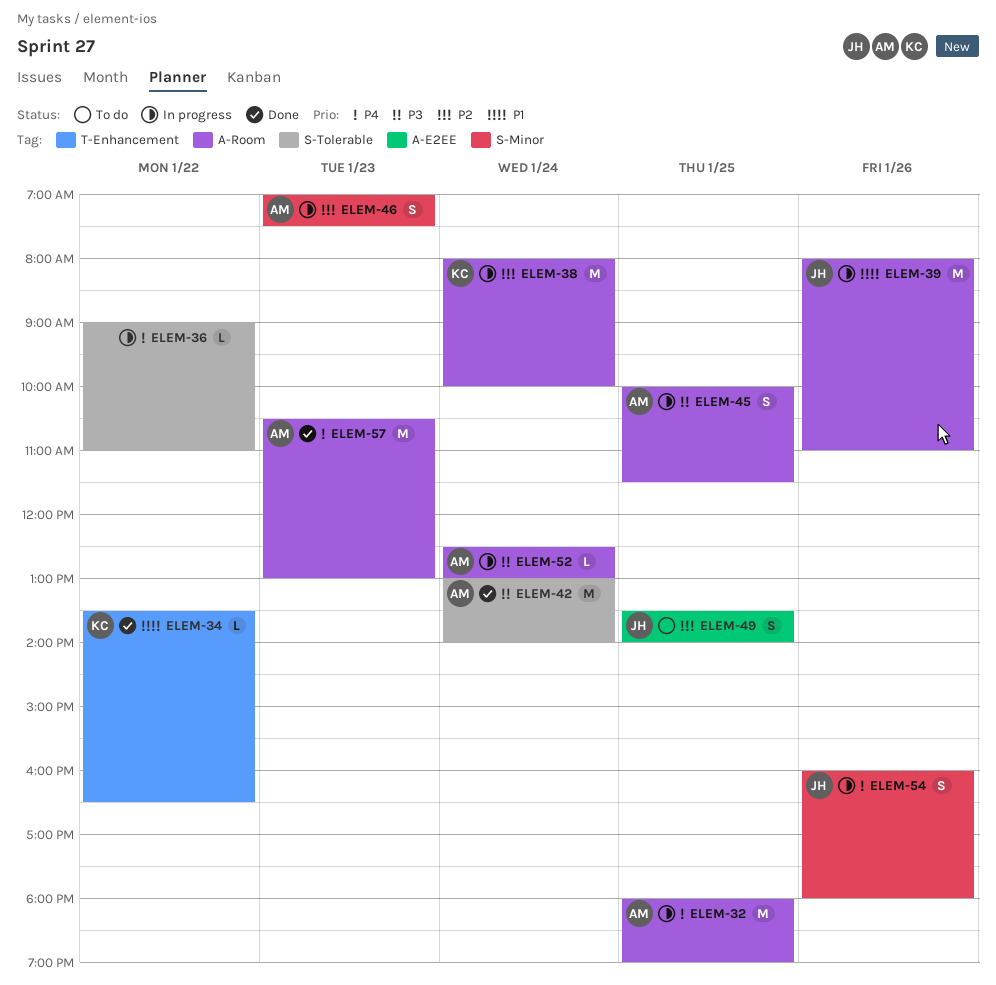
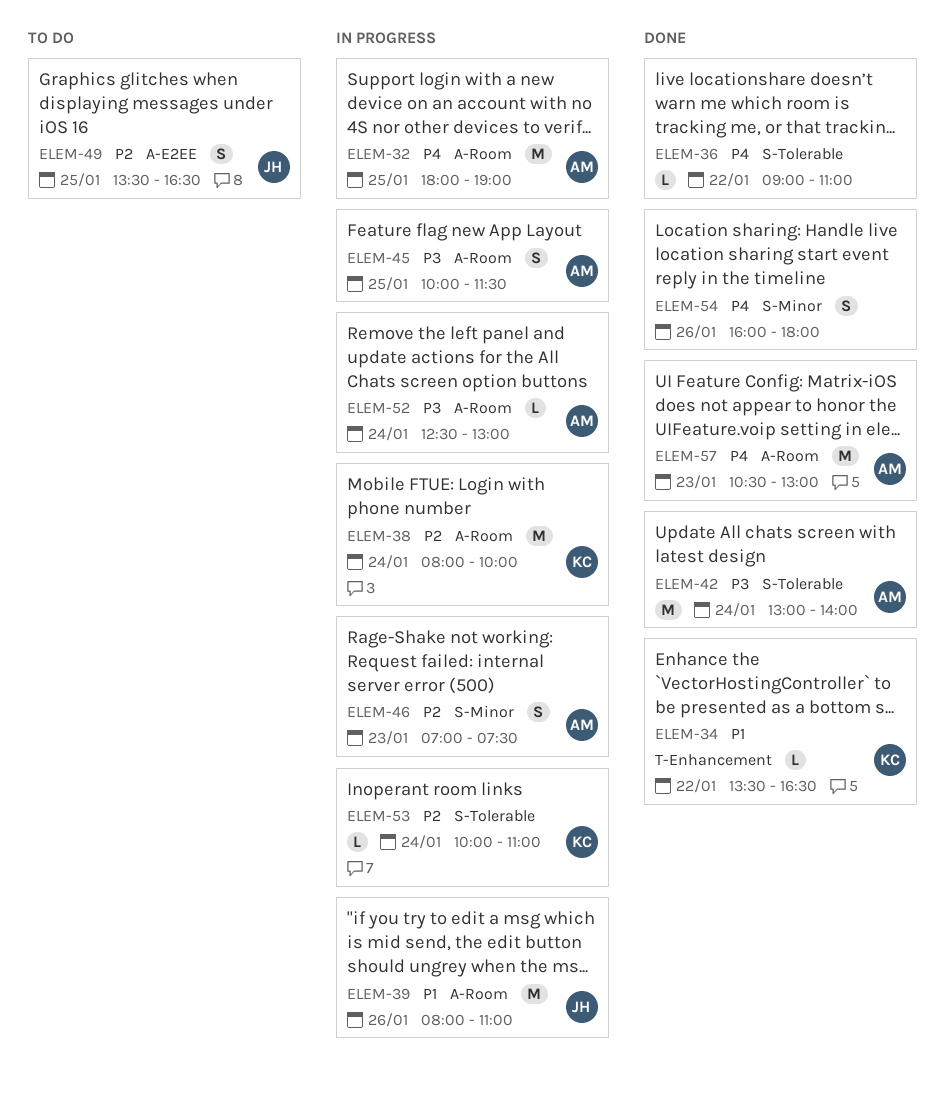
ELEM-36, status: In progress -> Done
ELEM-49, ends: 14:00 -> 16:30
ELEM-53: none -> present
ELEM-54, status: In progress -> Done
ELEM-54, owner: JH -> none

